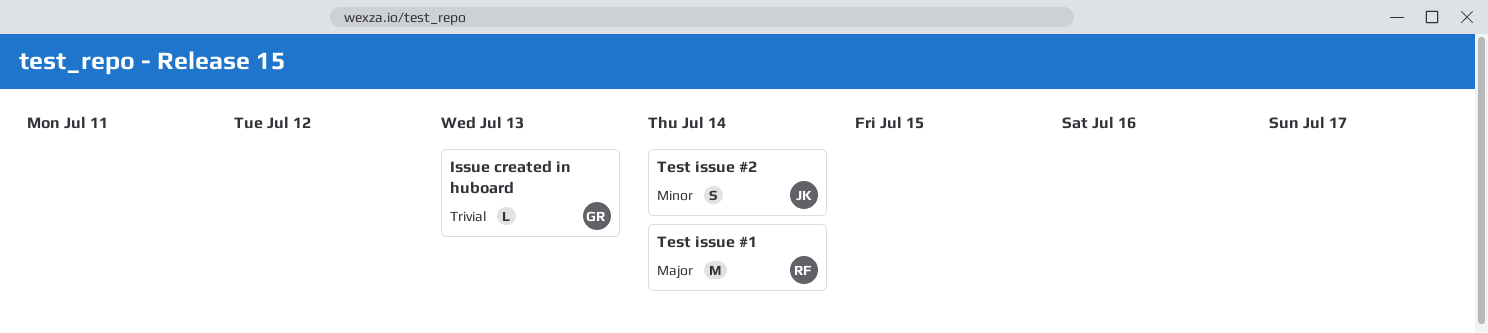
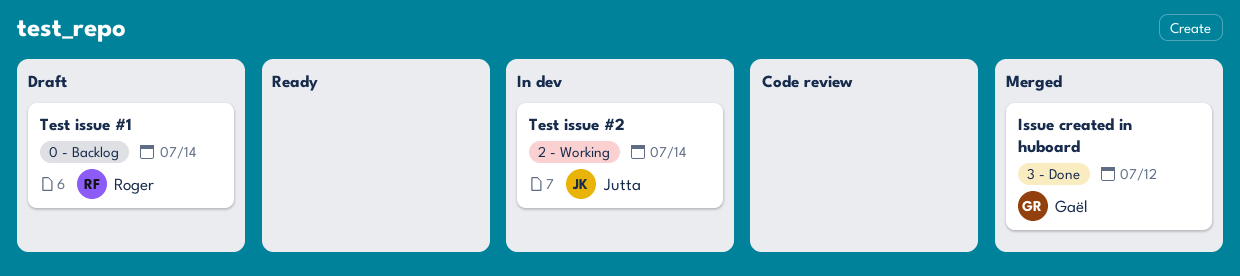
Issue created in huboard, due: Jul 13 -> Jul 12

